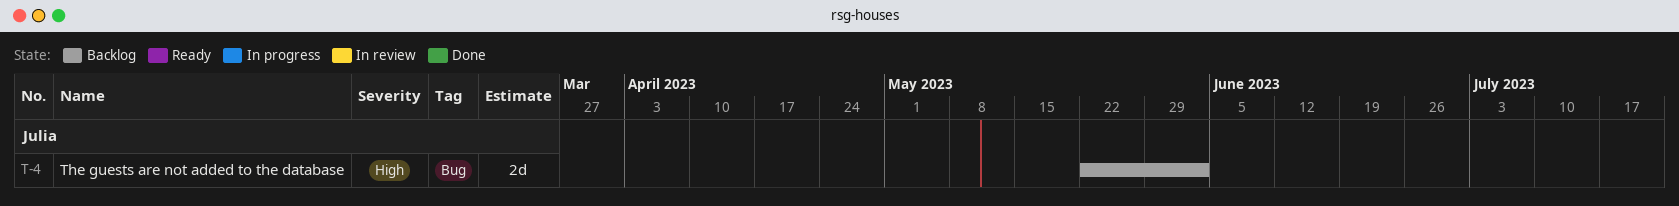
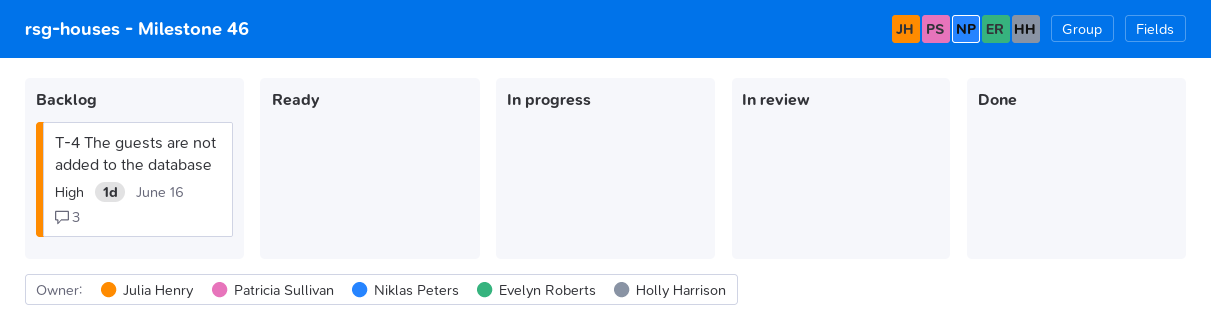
T-4, estimate: 2d -> 1d
T-4, due: Jun 2 -> Jun 16

